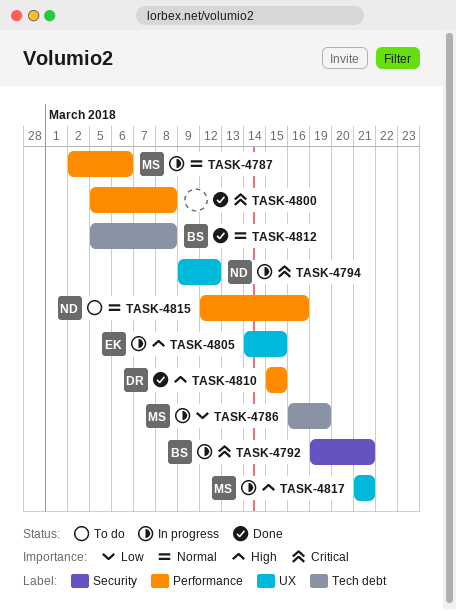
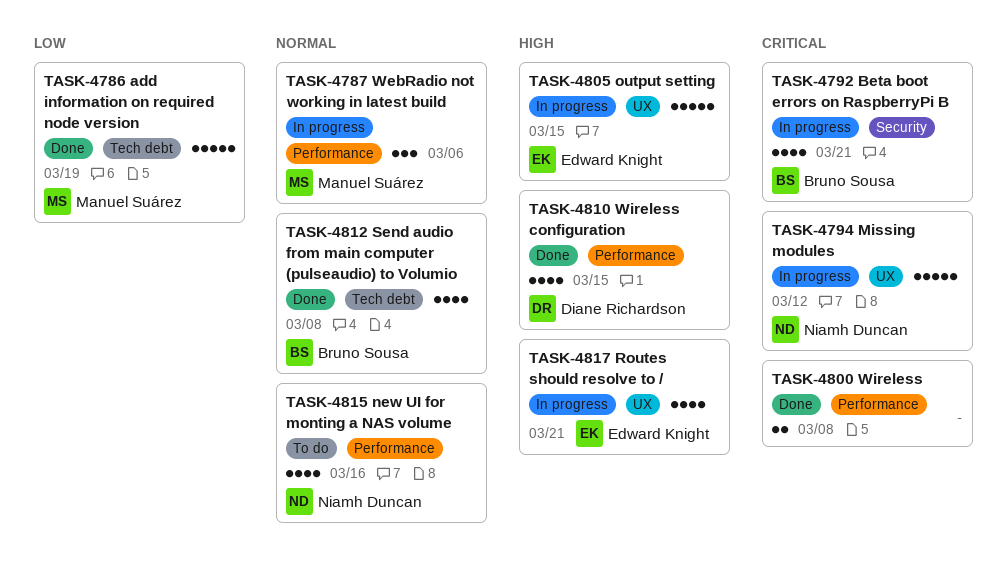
TASK-4786, status: In progress -> Done
TASK-4817, owner: Manuel Suárez -> Edward Knight

